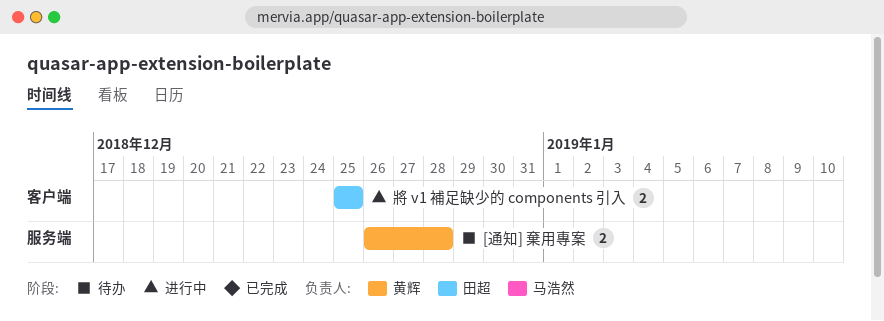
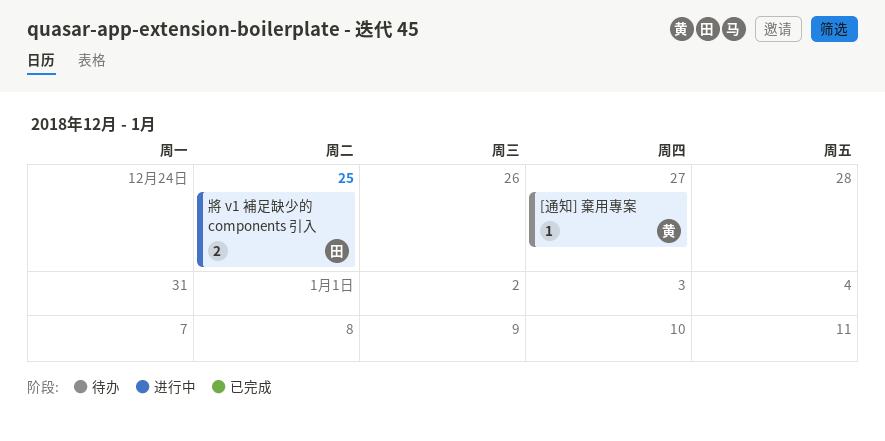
[通知] 棄用專案, estimate: 2 -> 1
[通知] 棄用專案, due: Dec 28 -> Dec 27

